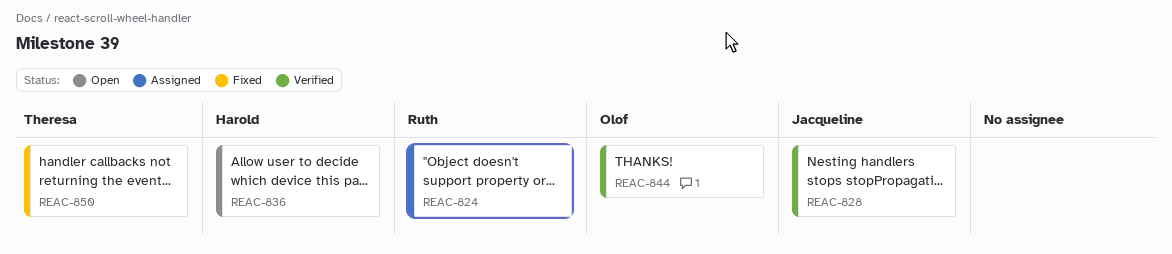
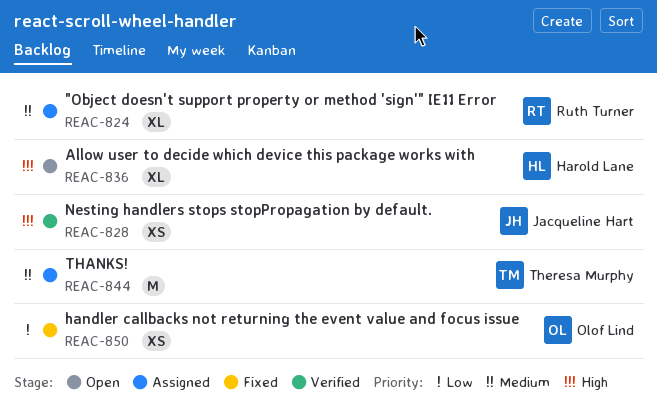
REAC-844, status: Verified -> Assigned
REAC-844, owner: Olof Lind -> Theresa Murphy
REAC-850, owner: Theresa Murphy -> Olof Lind

